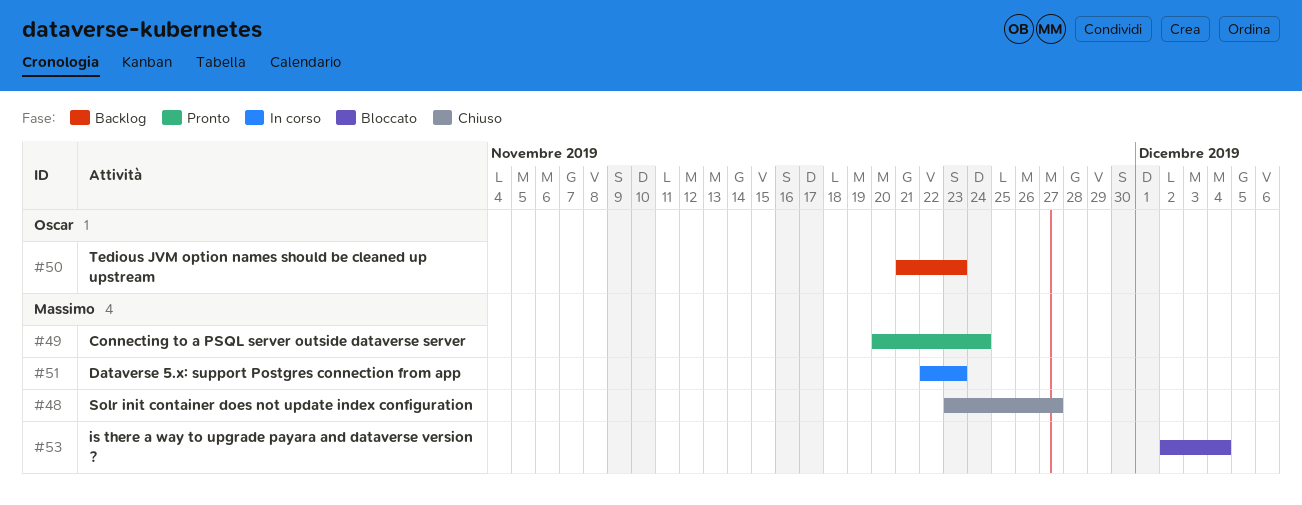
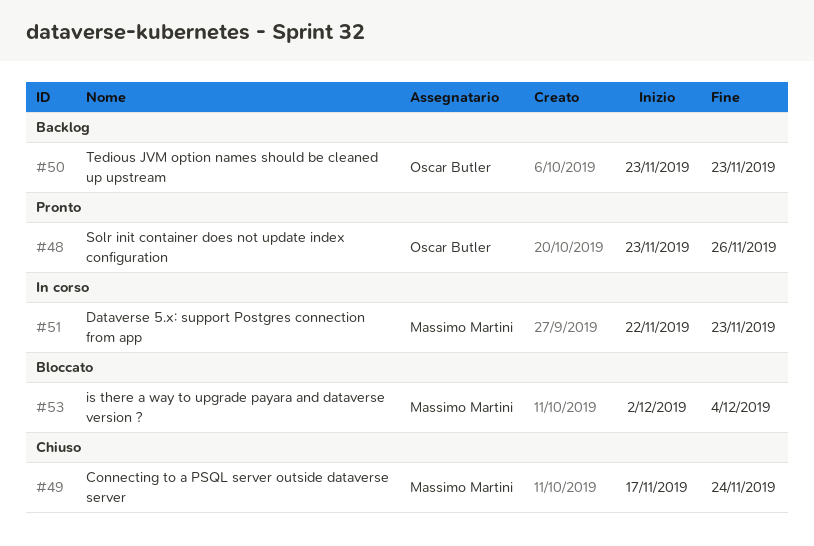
#48, status: Chiuso -> Pronto
#48, owner: Massimo Martini -> Oscar Butler
#48, due: Nov 27 -> Nov 26
#49, status: Pronto -> Chiuso
#49, start: Nov 20 -> Nov 17
#50, start: Nov 21 -> Nov 23

